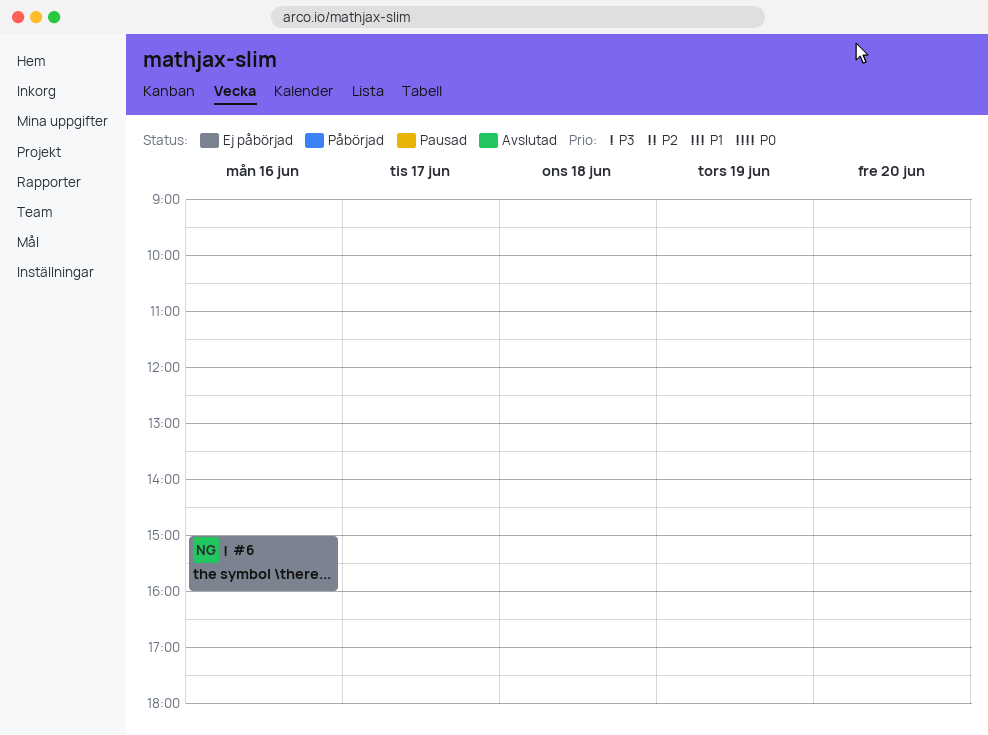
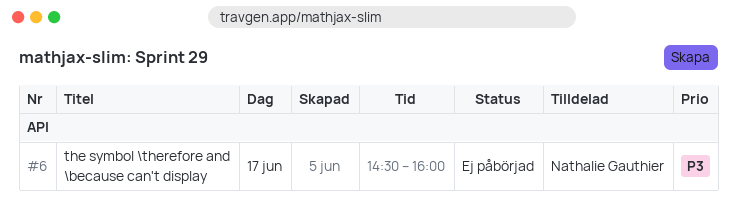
#6, day: Jun 16 -> Jun 17
#6, begins: 15:00 -> 14:30

